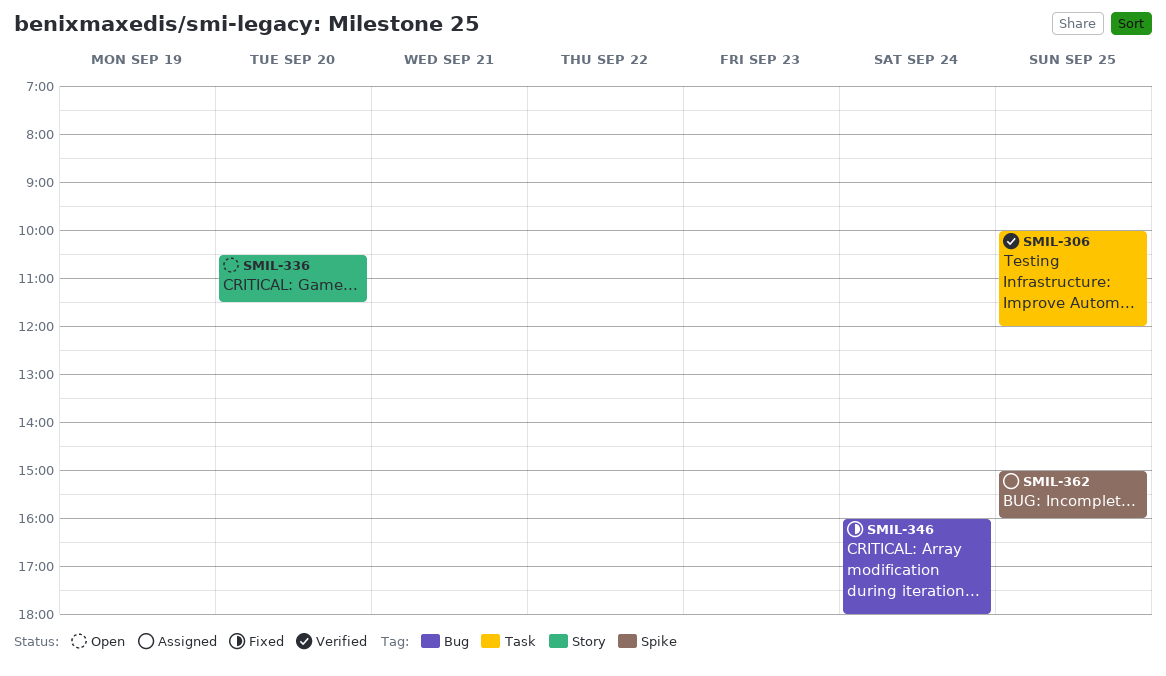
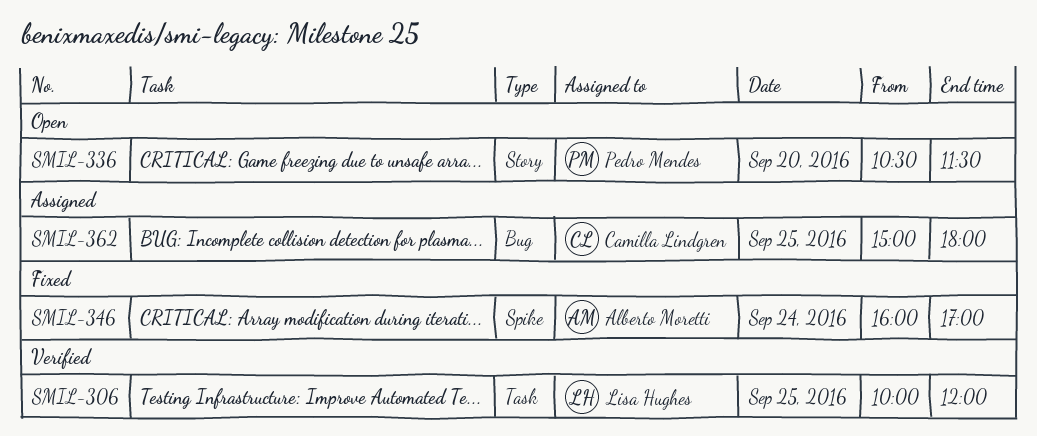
SMIL-346, label: Bug -> Spike
SMIL-346, ends: 18:00 -> 17:00
SMIL-362, label: Spike -> Bug
SMIL-362, ends: 16:00 -> 18:00

